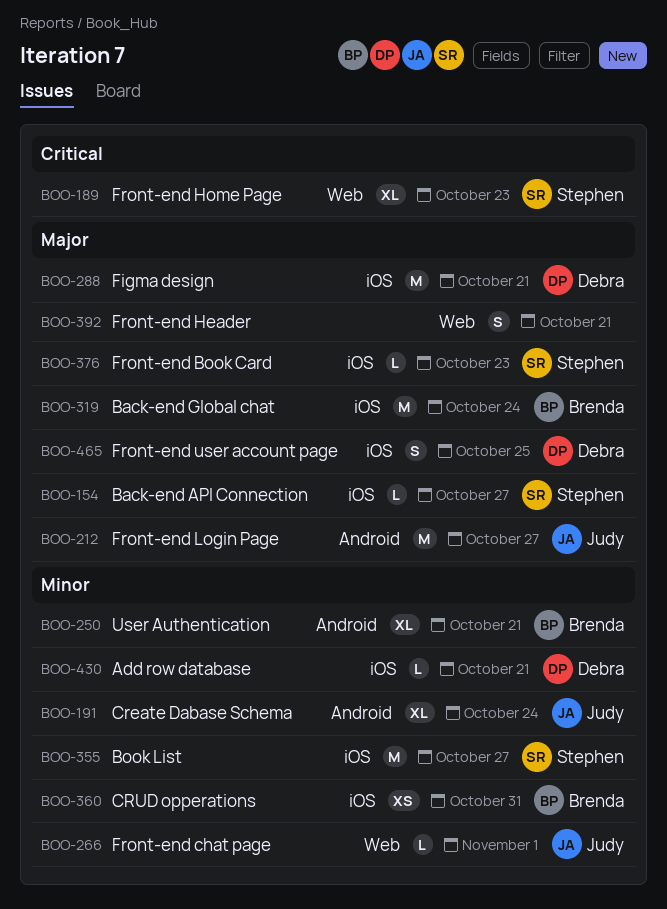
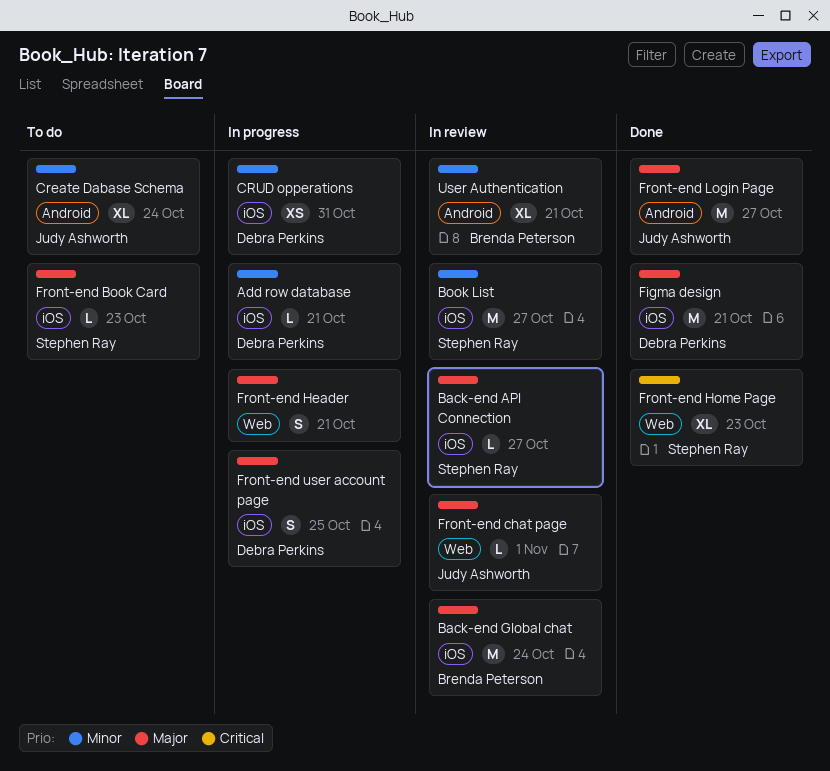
CRUD opperations, owner: Brenda Peterson -> Debra Perkins
Front-end chat page, priority: Minor -> Major

